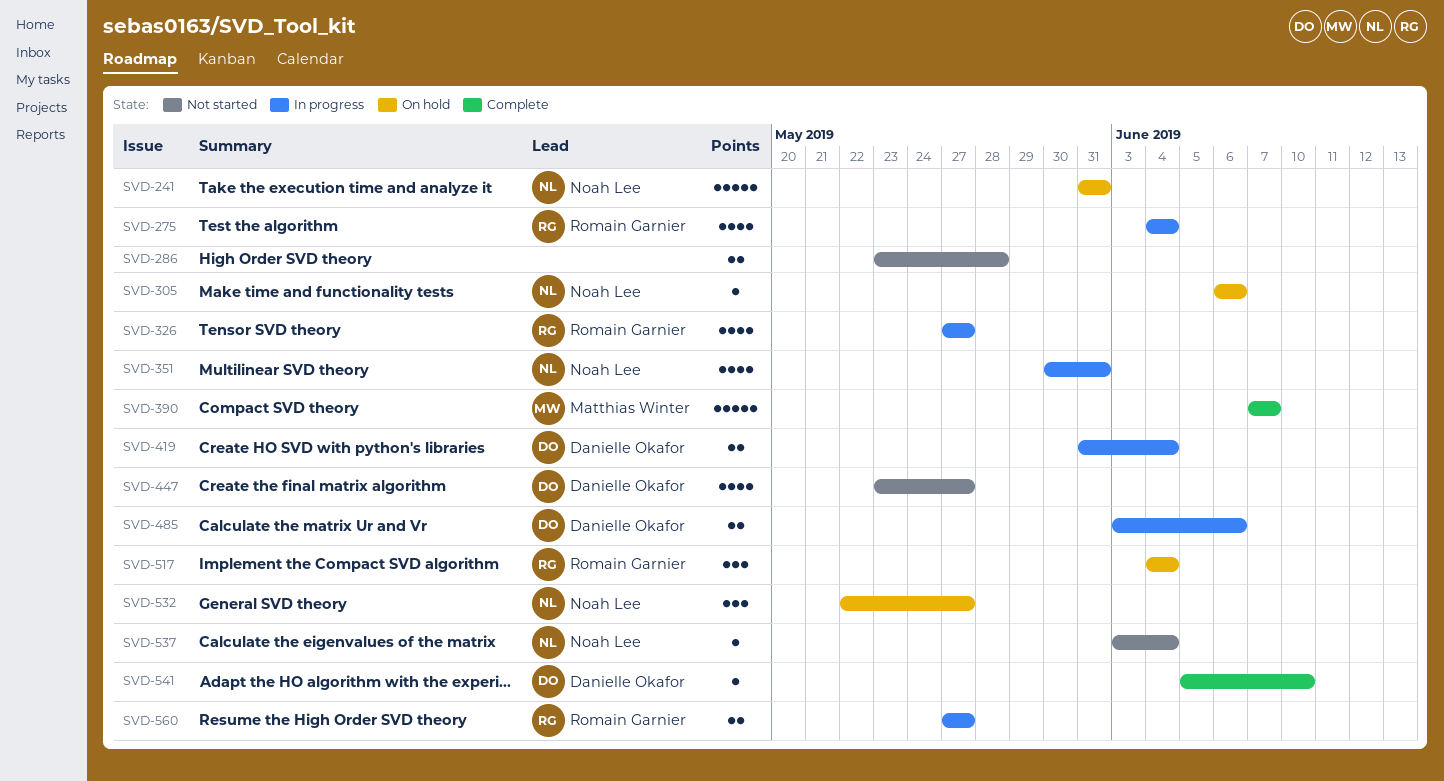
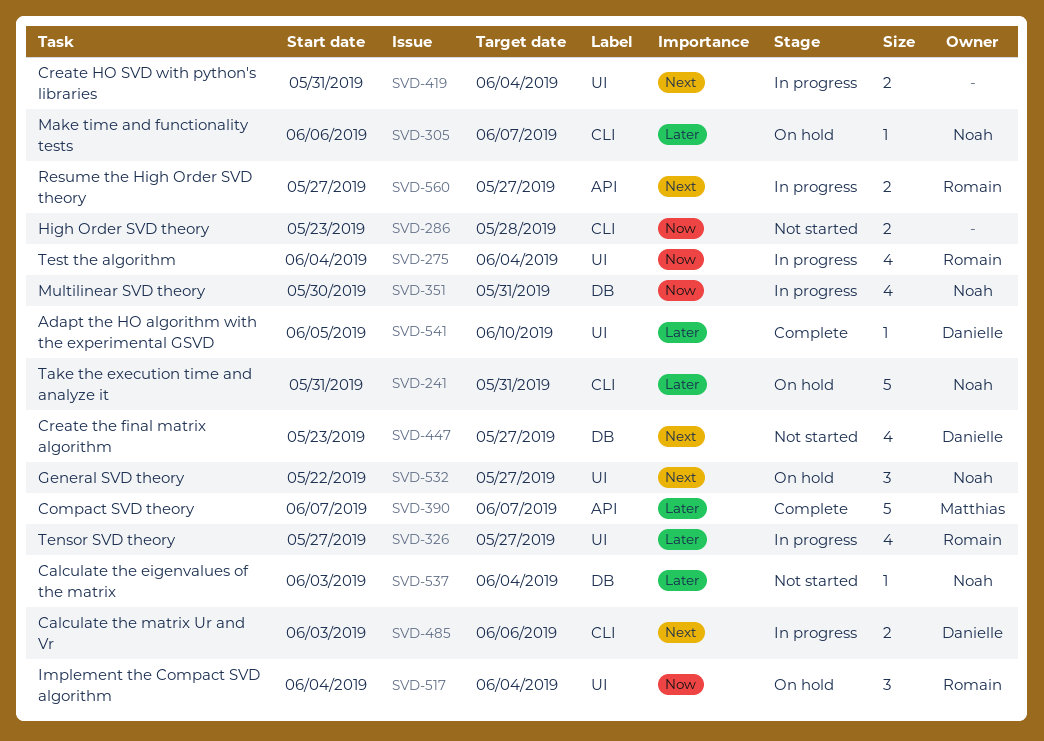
SVD-305, due: Jun 6 -> Jun 7
SVD-419, owner: Danielle Okafor -> none

